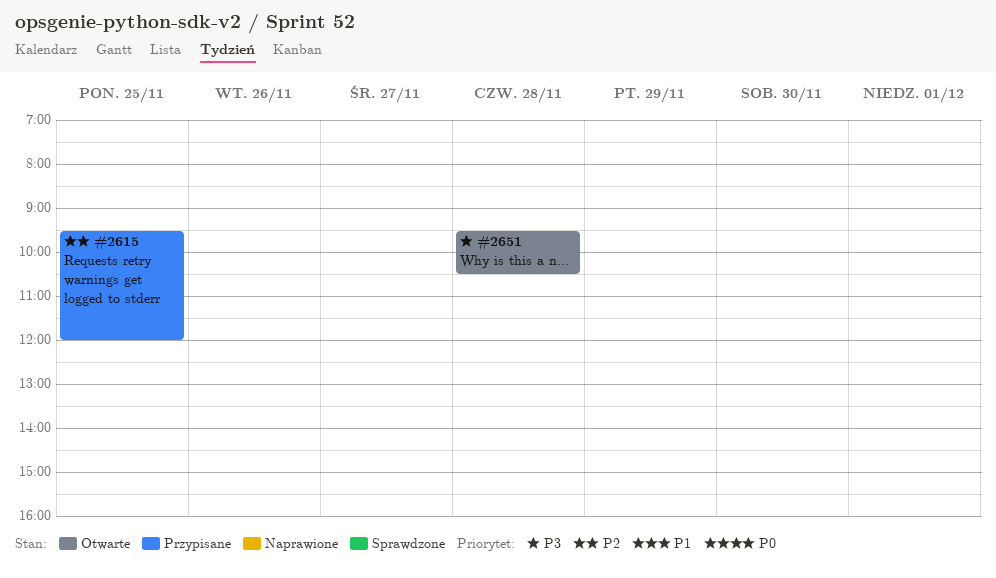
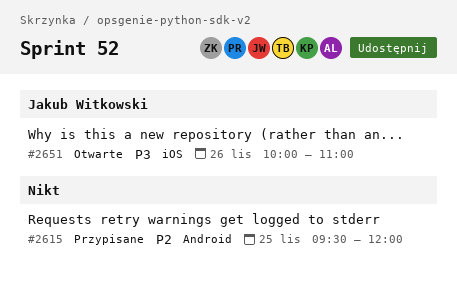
#2651, day: Nov 28 -> Nov 26
#2651, begins: 09:30 -> 10:00
#2651, ends: 10:30 -> 11:00

